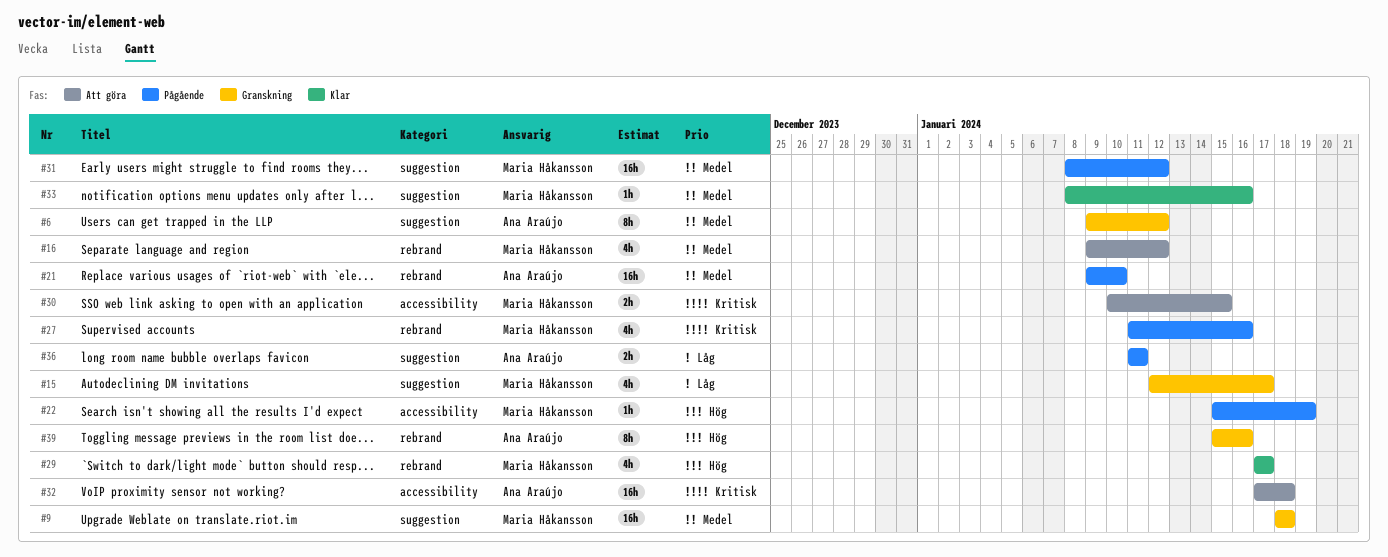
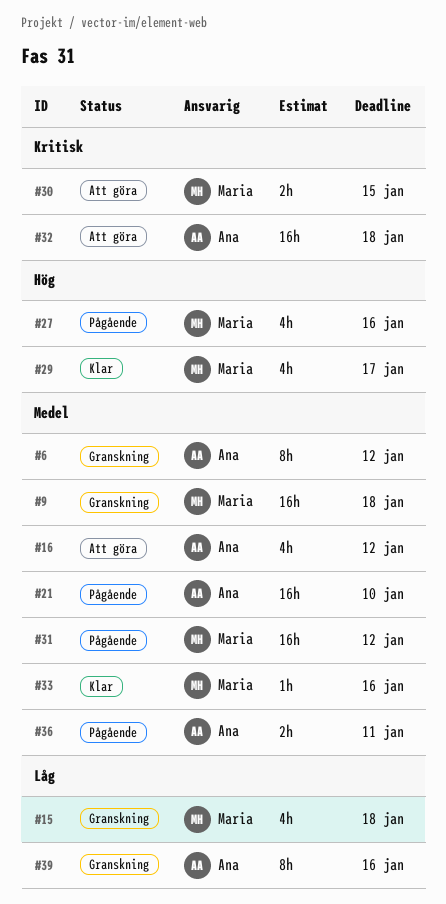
#15, due: Jan 17 -> Jan 18
#16, owner: Maria Håkansson -> Ana Araújo
#22: present -> none
#27, priority: Kritisk -> Hög
#36, priority: Låg -> Medel
#39, priority: Hög -> Låg

